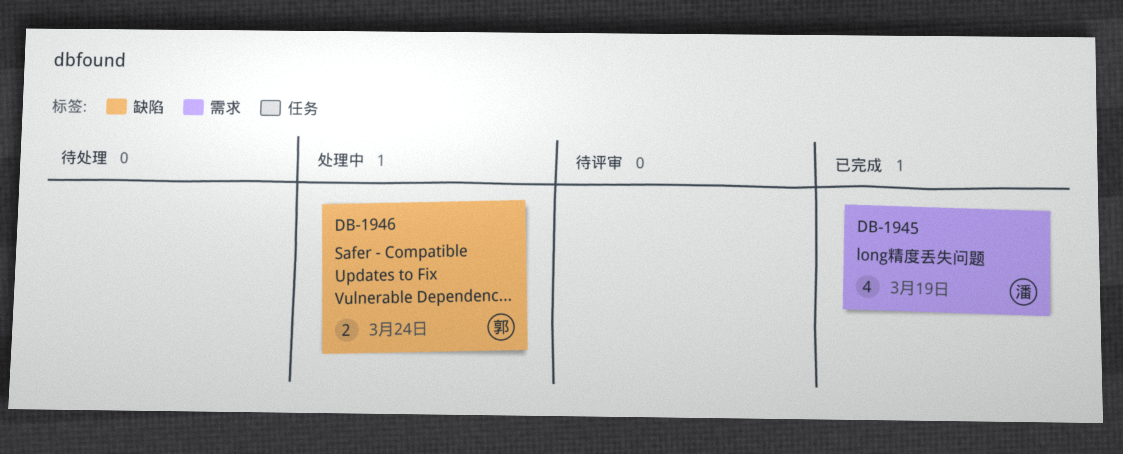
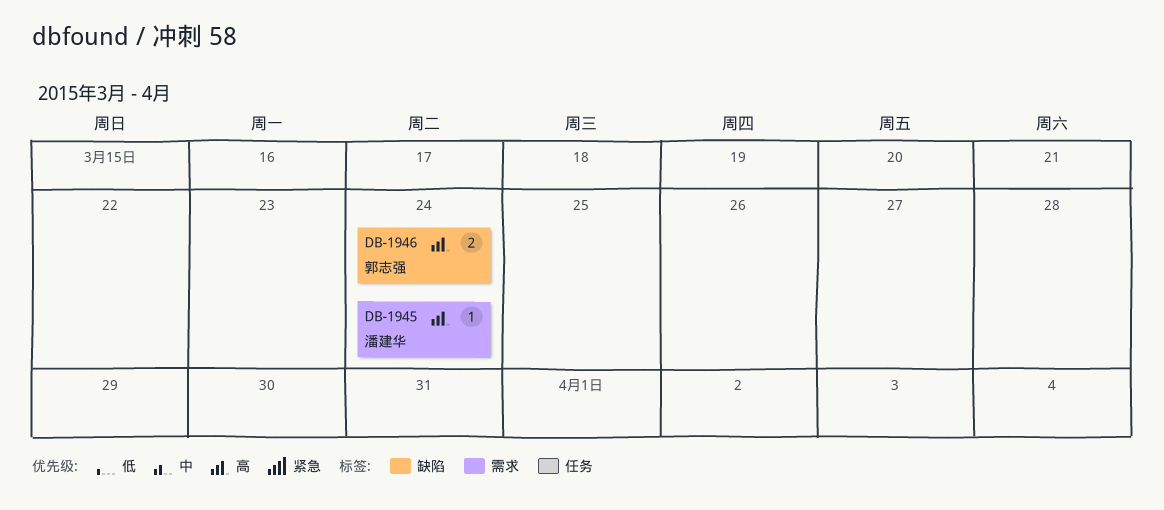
DB-1945, estimate: 4 -> 1
DB-1945, due: Mar 19 -> Mar 24

